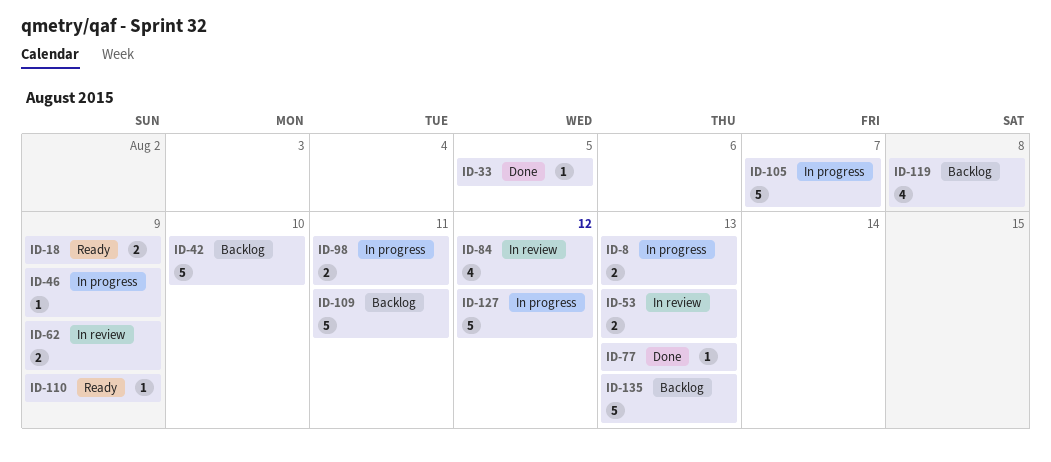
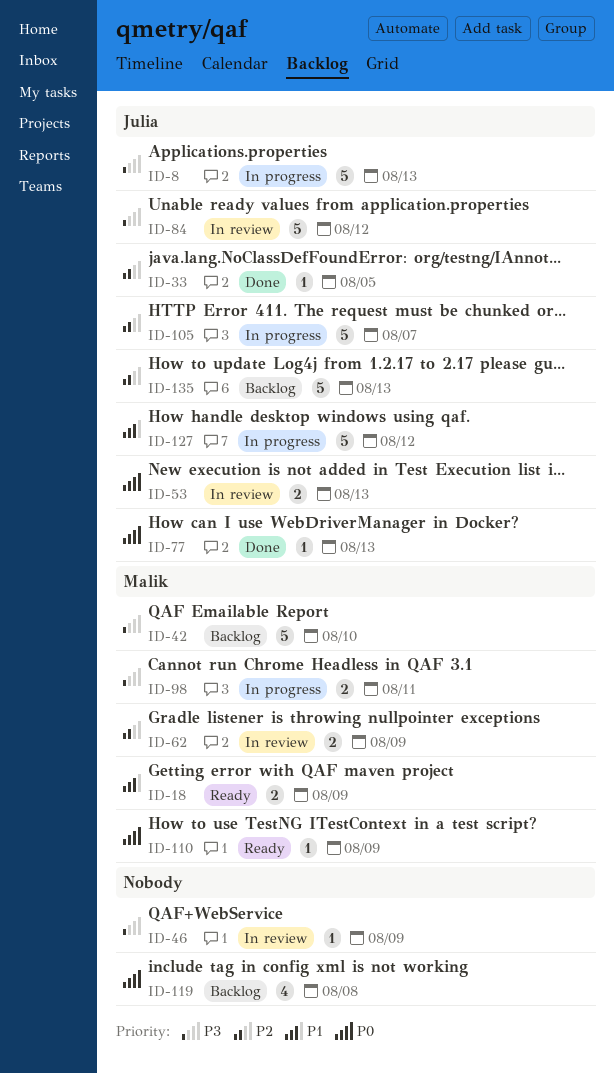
ID-8, estimate: 2 -> 5
ID-46, status: In progress -> In review
ID-84, estimate: 4 -> 5
ID-109: present -> none

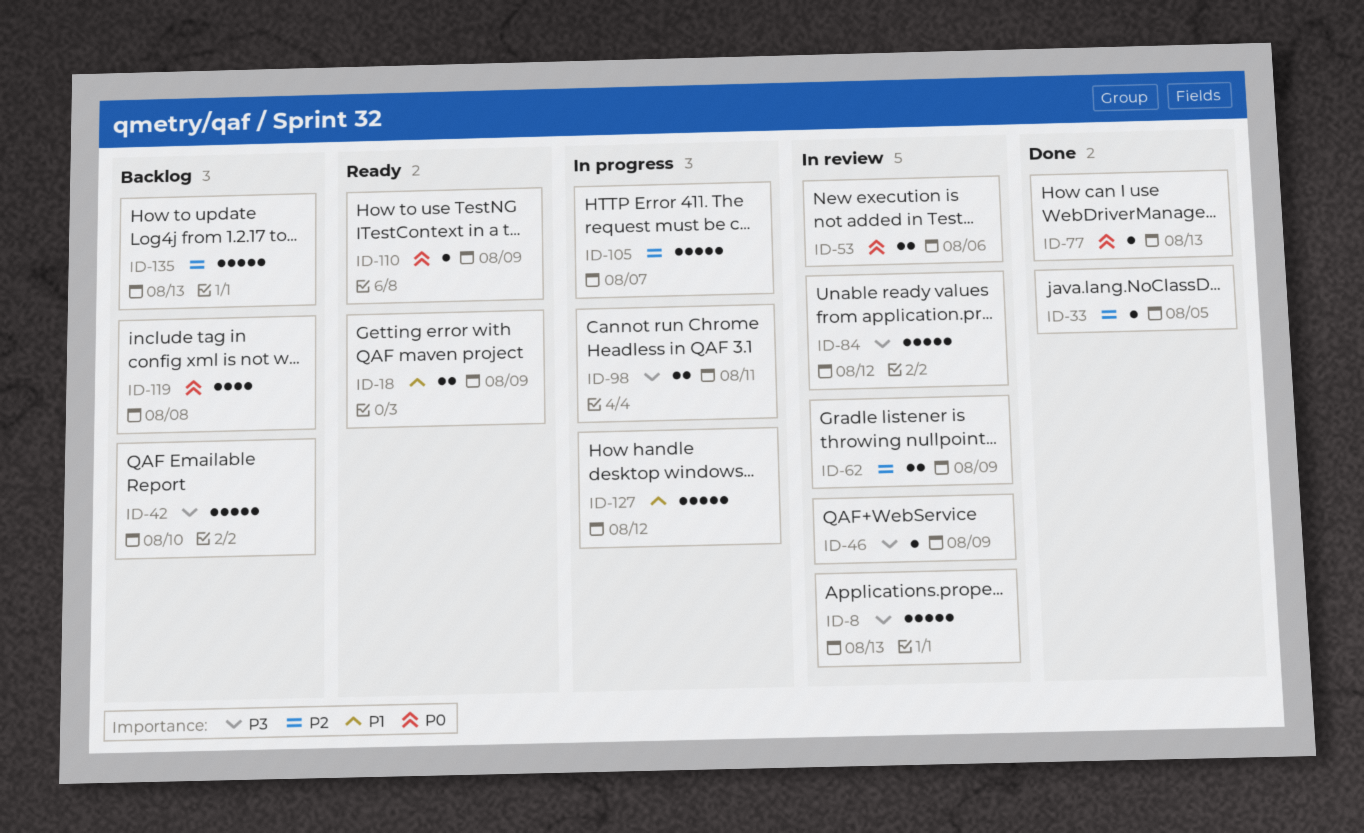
ID-8, status: In progress -> In review
ID-53, due: Aug 13 -> Aug 6

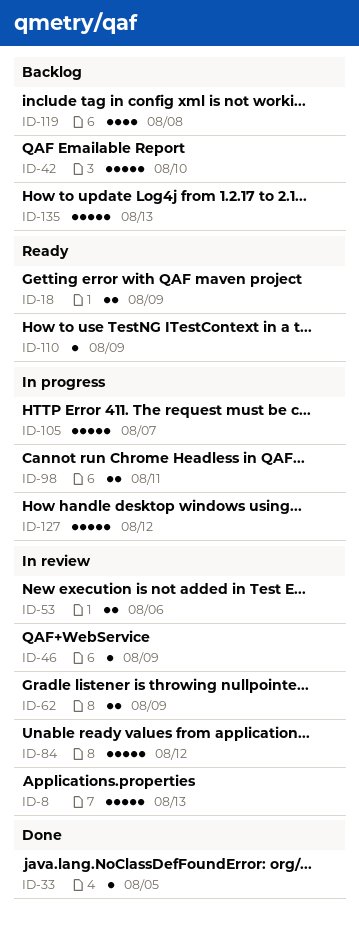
ID-77: present -> none

